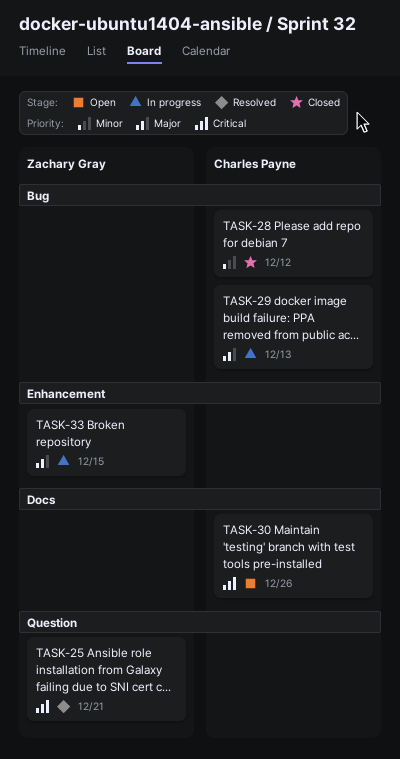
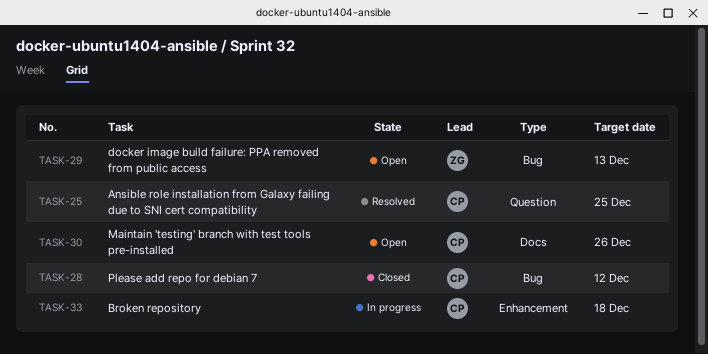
TASK-25, owner: Zachary Gray -> Charles Payne
TASK-25, due: Dec 21 -> Dec 25
TASK-29, status: In progress -> Open
TASK-29, owner: Charles Payne -> Zachary Gray
TASK-33, owner: Zachary Gray -> Charles Payne
TASK-33, due: Dec 15 -> Dec 18

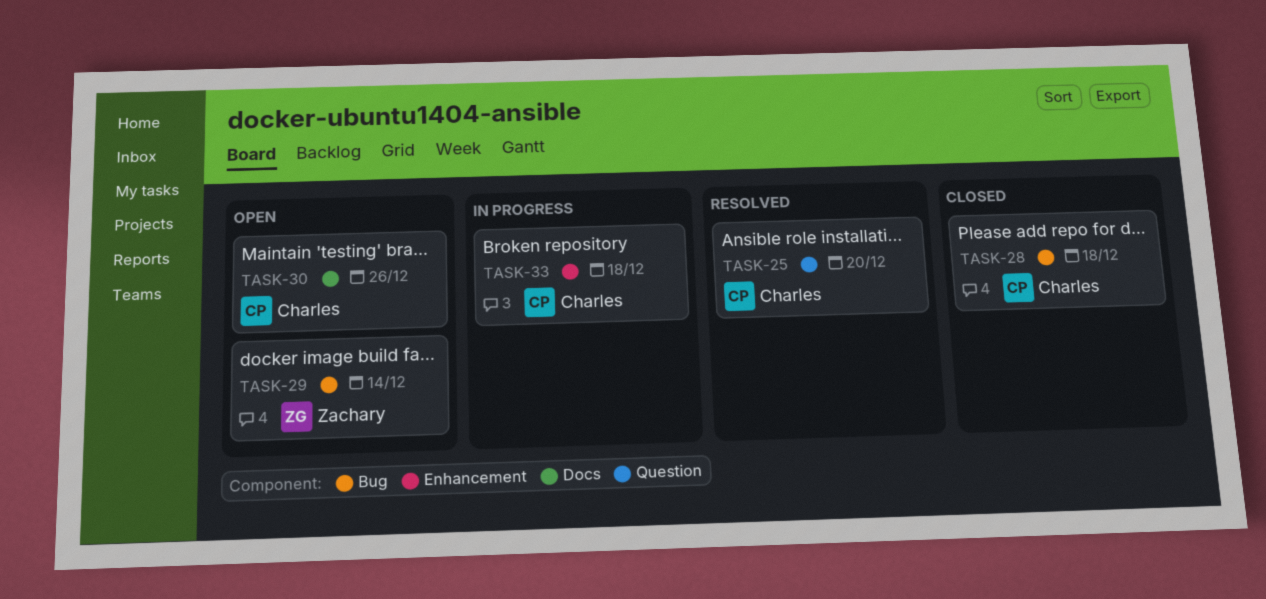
TASK-25, due: Dec 25 -> Dec 20
TASK-28, due: Dec 12 -> Dec 18
TASK-29, due: Dec 13 -> Dec 14

